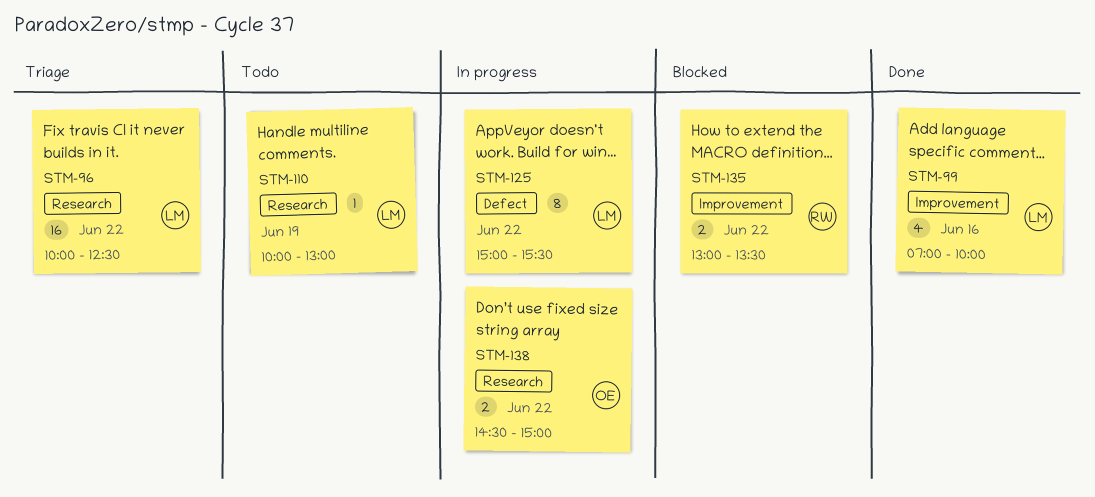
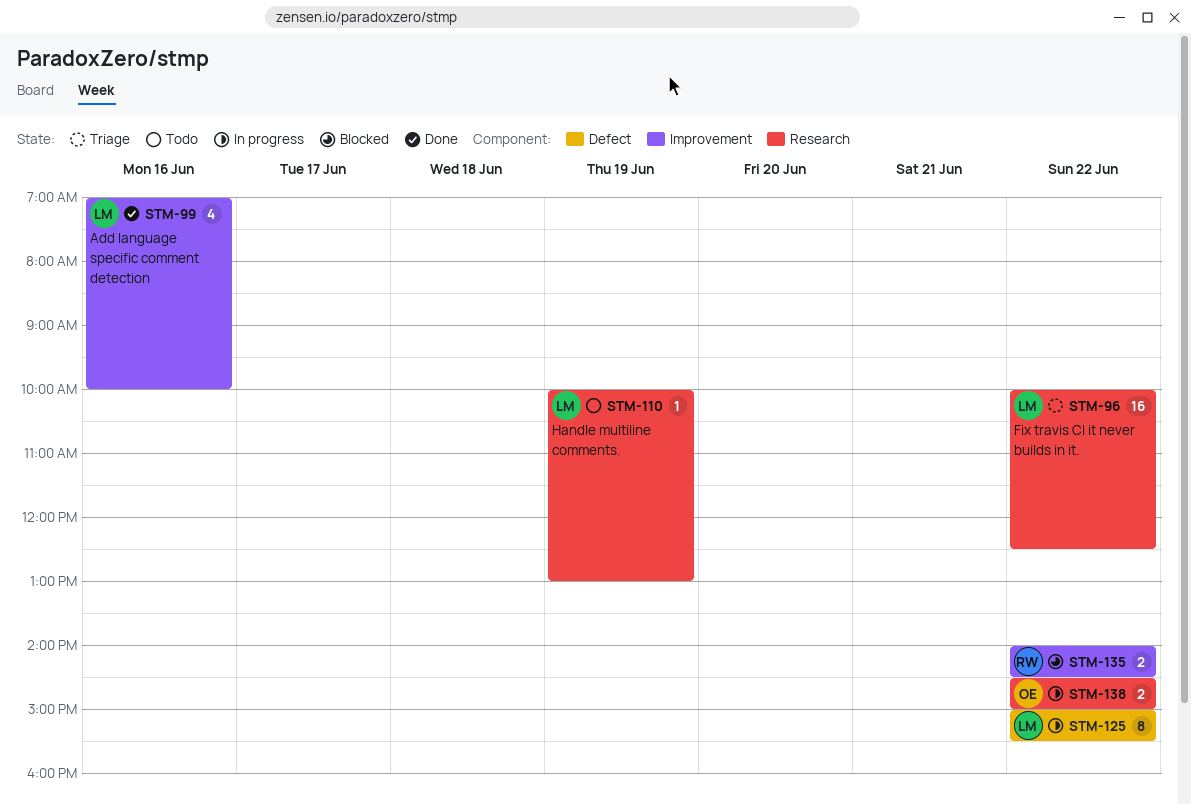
STM-135, begins: 13:00 -> 14:00
STM-135, ends: 13:30 -> 14:30

